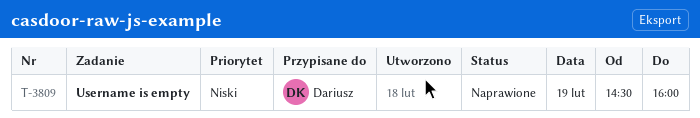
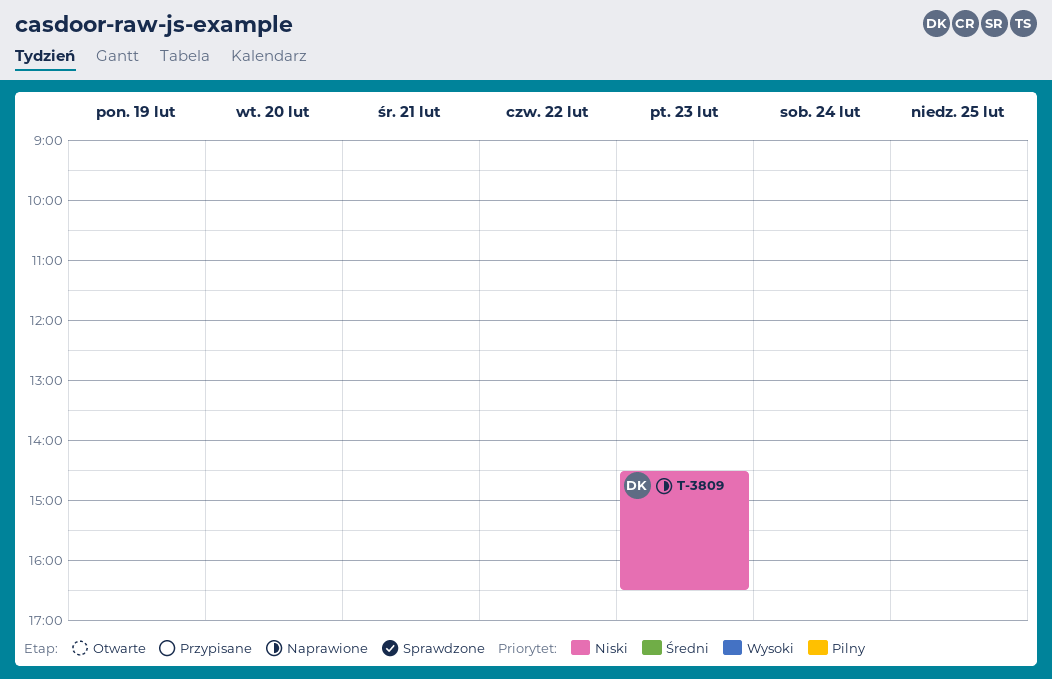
T-3809, day: Feb 19 -> Feb 23
T-3809, ends: 16:00 -> 16:30

